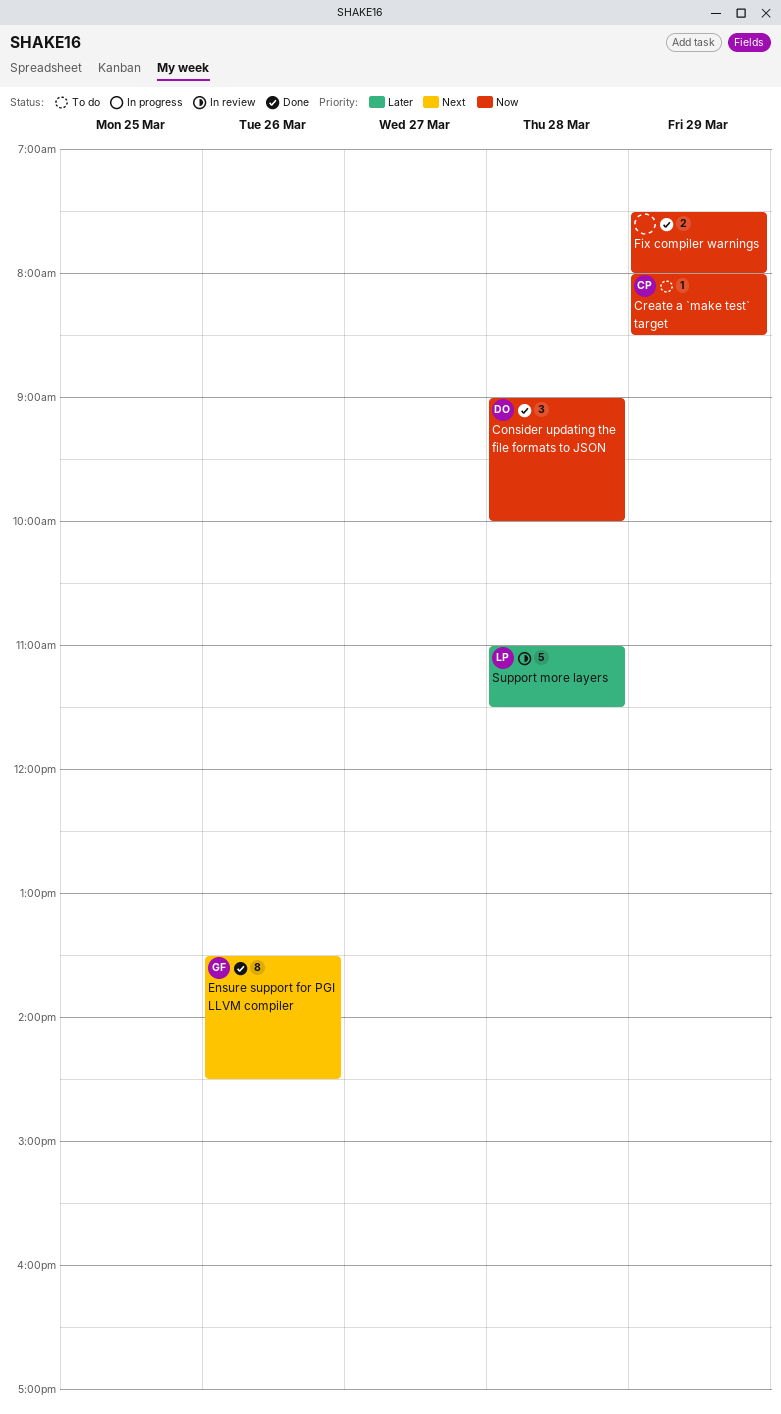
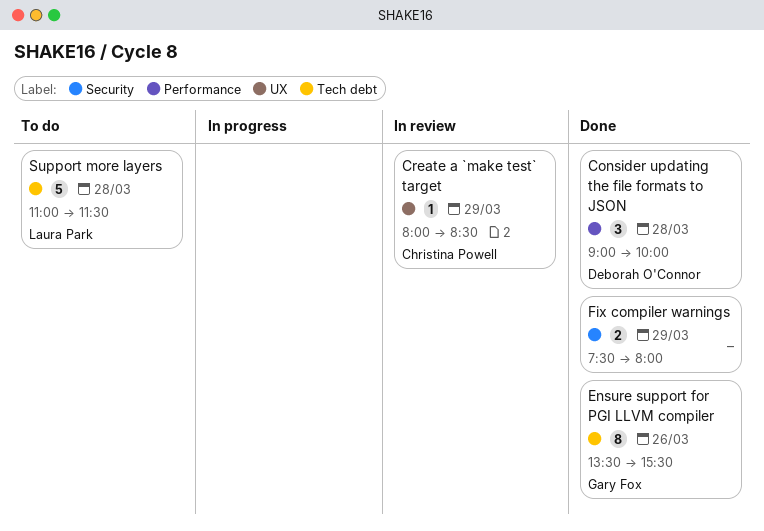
Create a `make test` target, status: To do -> In review
Ensure support for PGI LLVM compiler, ends: 14:30 -> 15:30
Support more layers, status: In review -> To do

